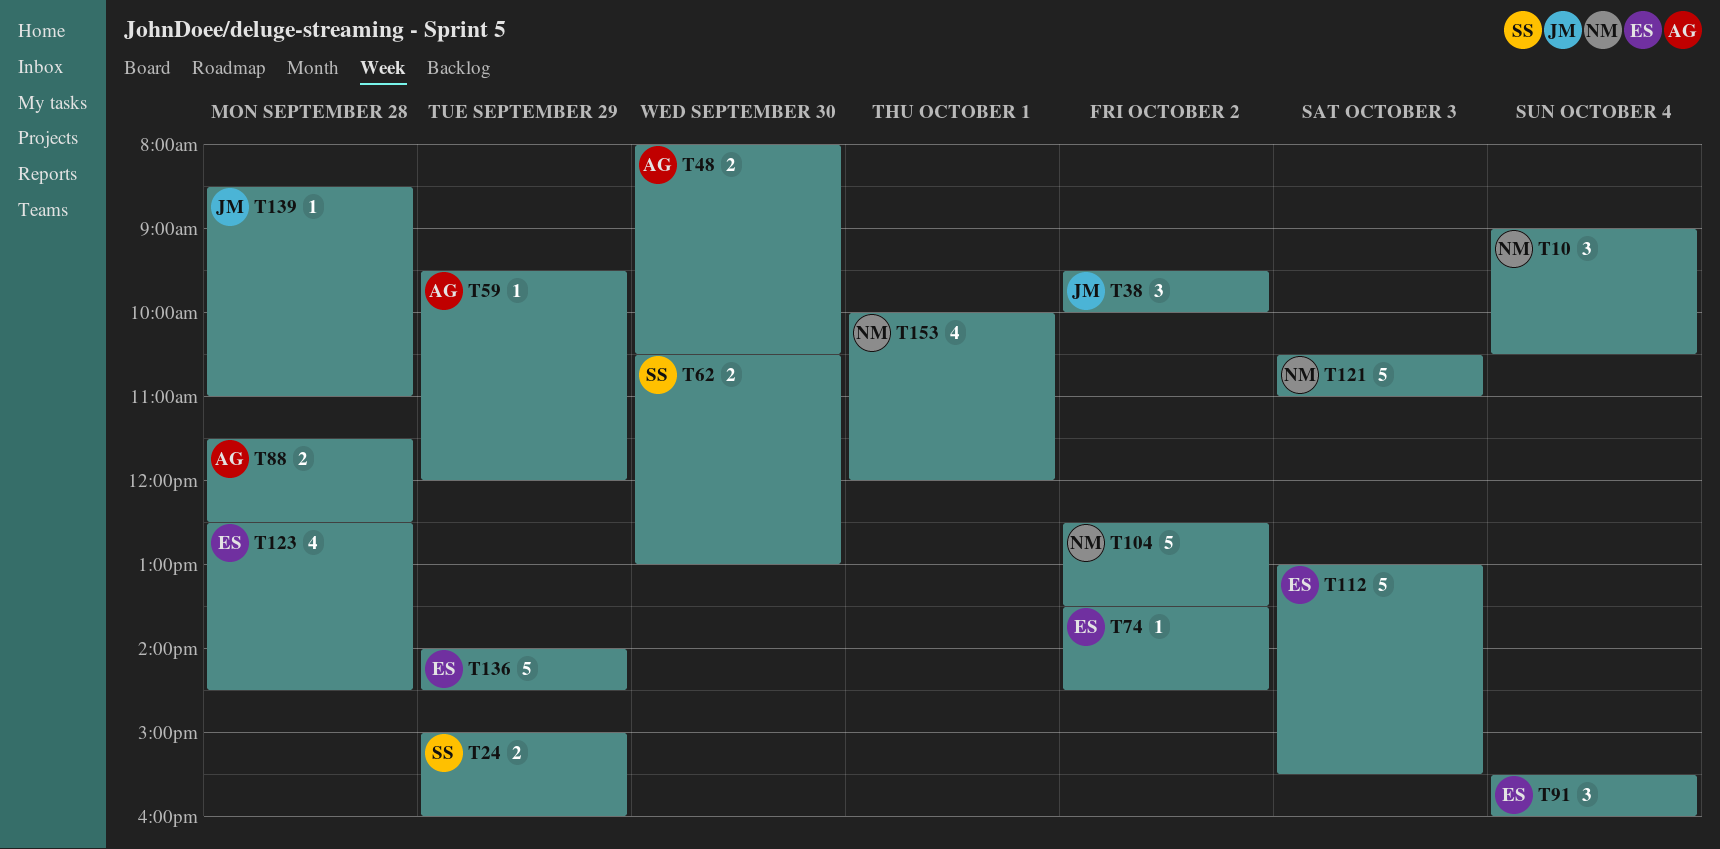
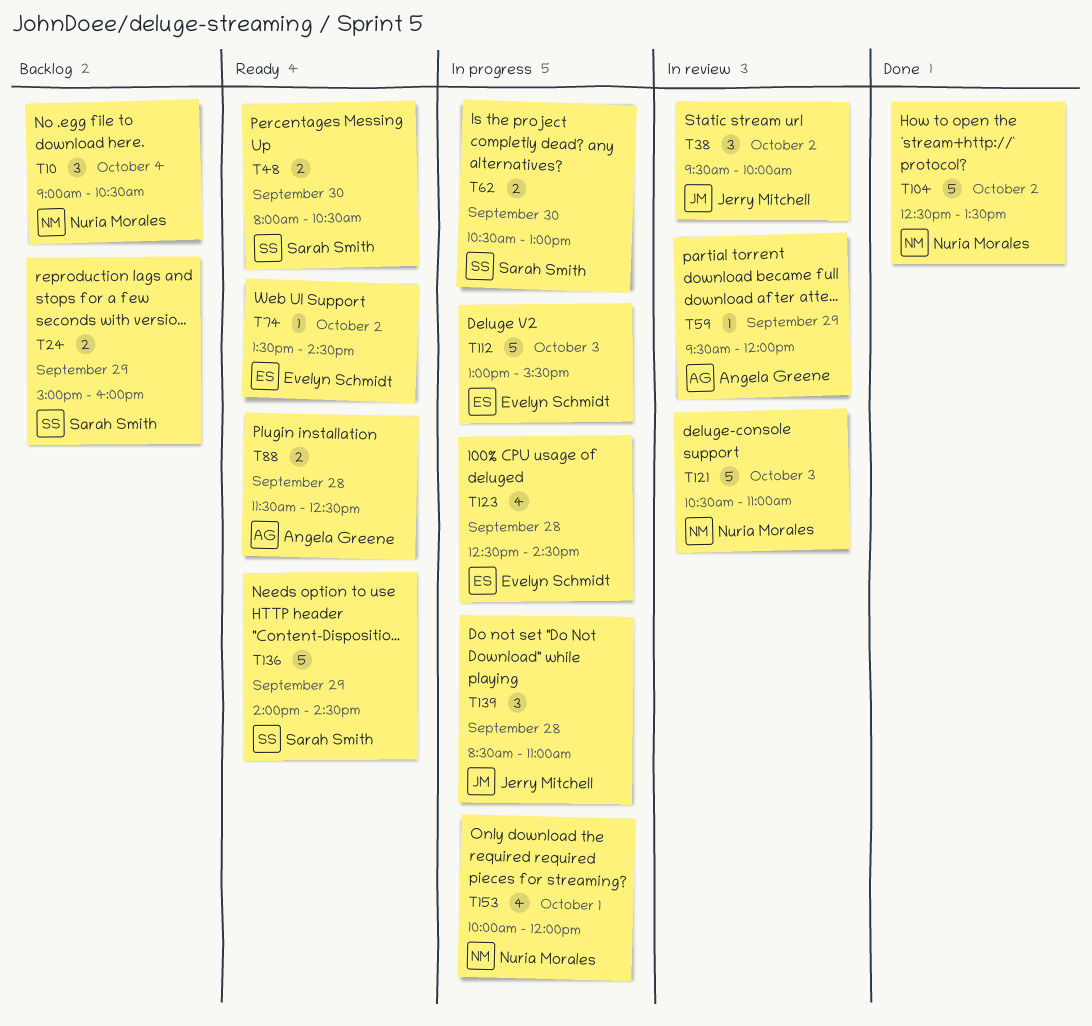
T48, owner: Angela Greene -> Sarah Smith
T91: present -> none
T136, owner: Evelyn Schmidt -> Sarah Smith
T139, estimate: 1 -> 3

